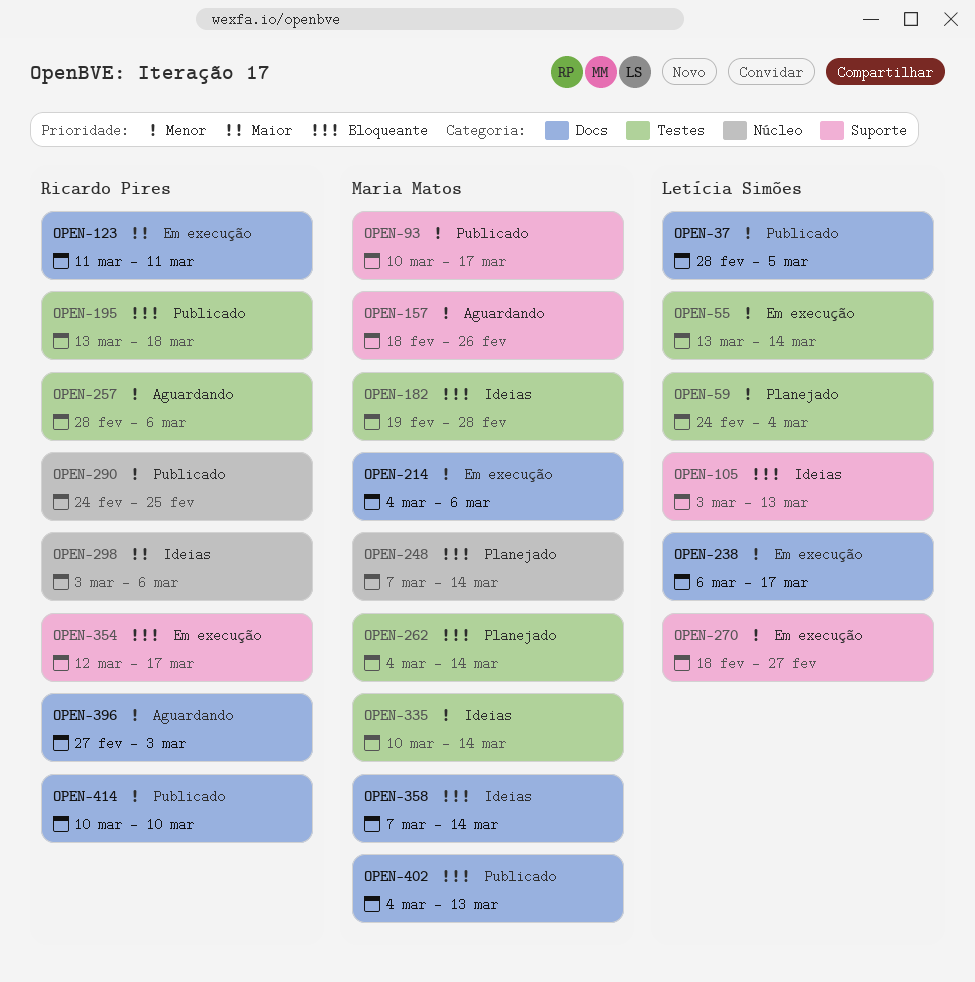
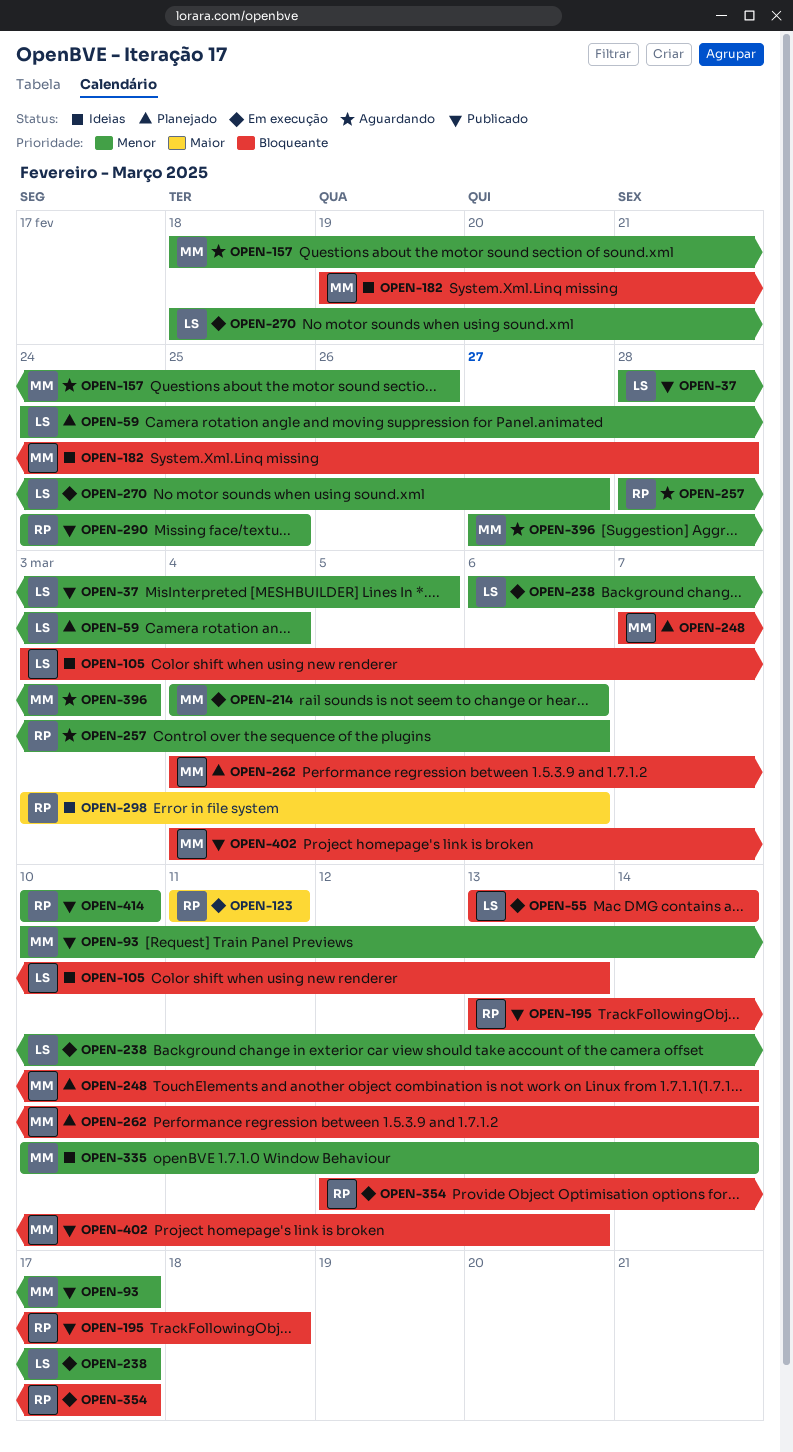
OPEN-55, priority: Menor -> Bloqueante
OPEN-358: present -> none
OPEN-396, owner: Ricardo Pires -> Maria Matos

